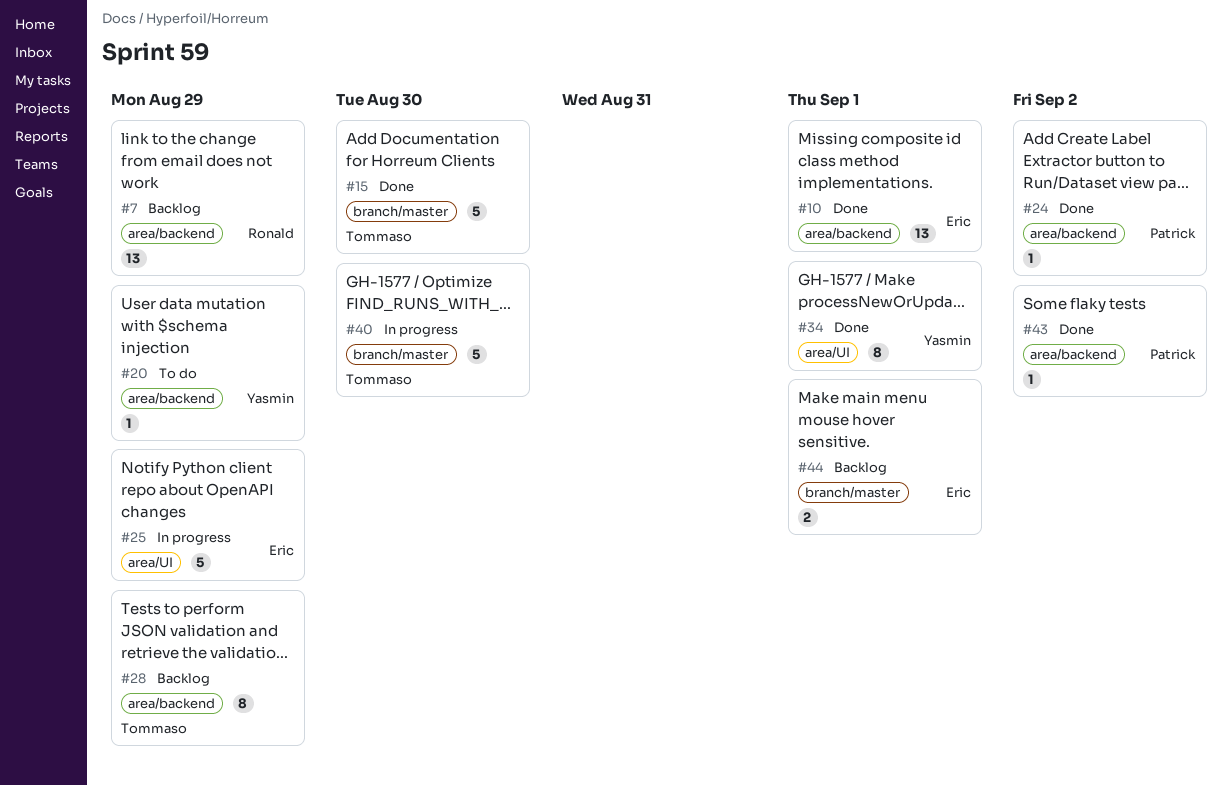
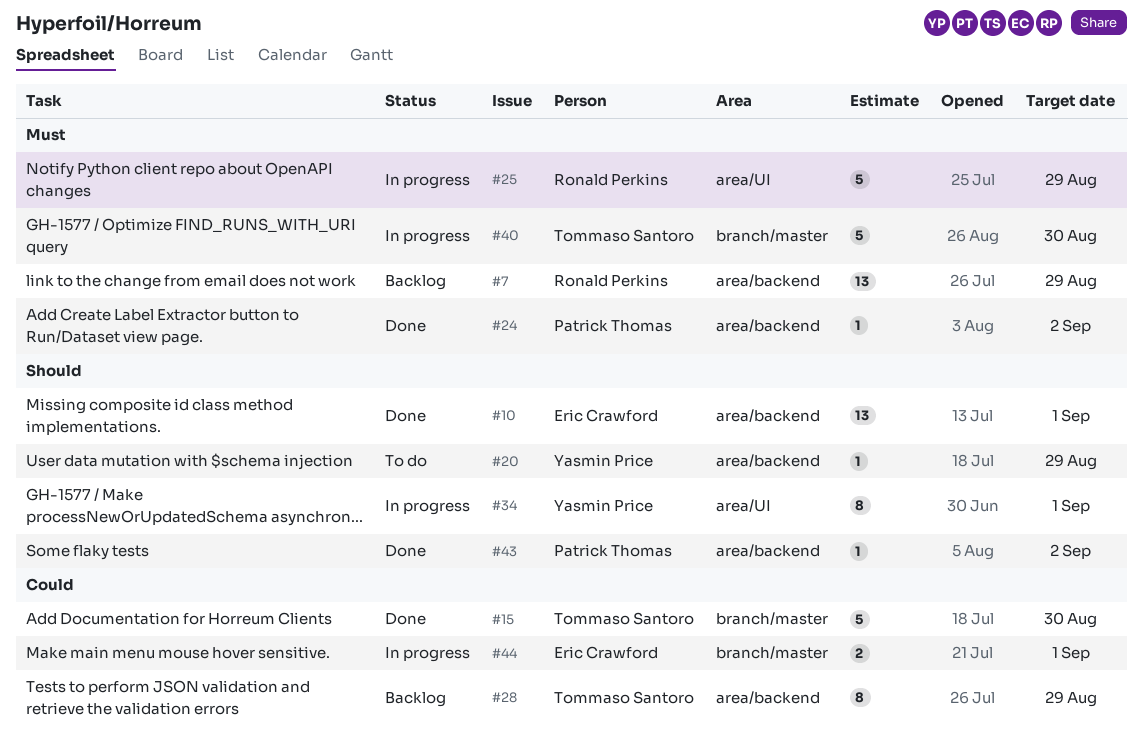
#25, owner: Eric Crawford -> Ronald Perkins
#34, status: Done -> In progress
#44, status: Backlog -> In progress

